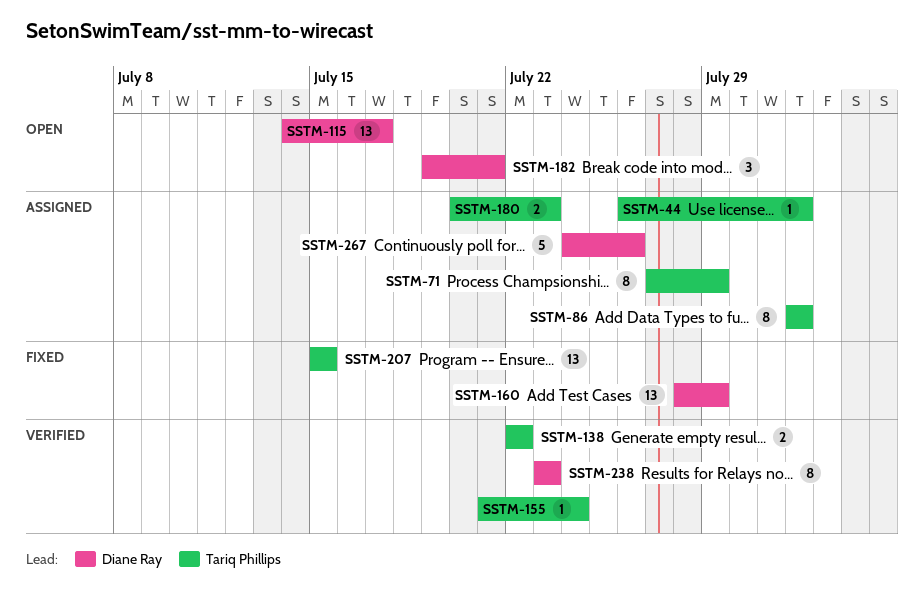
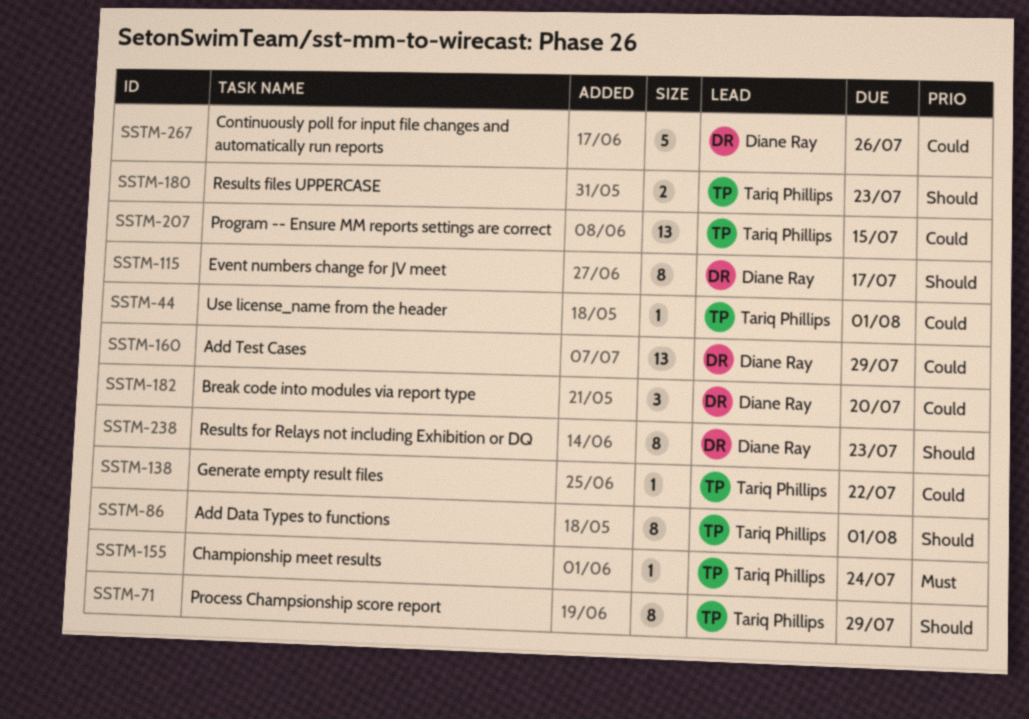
SSTM-115, estimate: 13 -> 8
SSTM-138, estimate: 2 -> 1
SSTM-182, due: Jul 21 -> Jul 20

